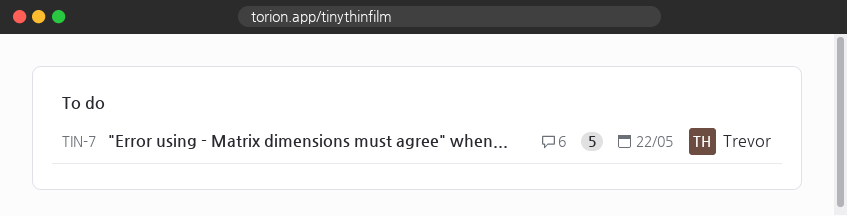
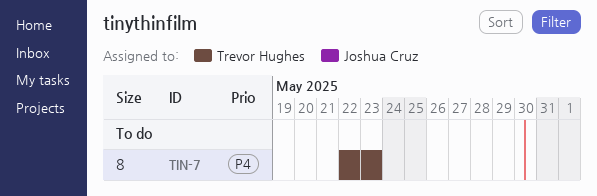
TIN-7, estimate: 5 -> 8
TIN-7, due: May 22 -> May 23

